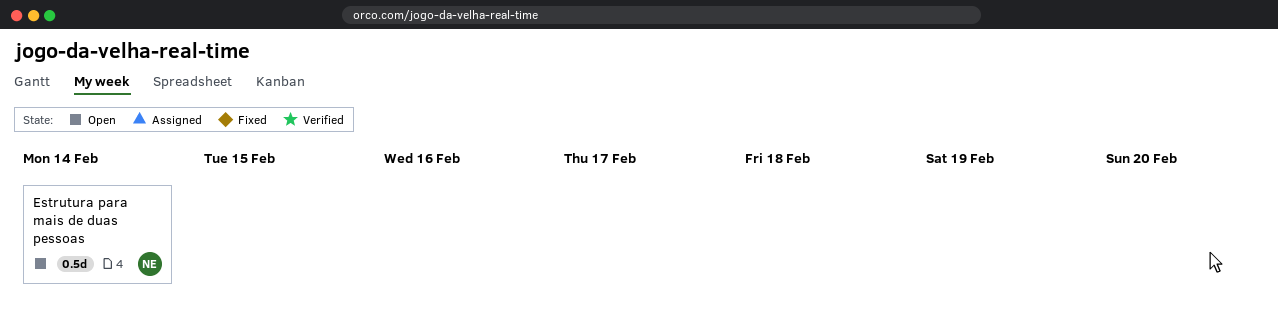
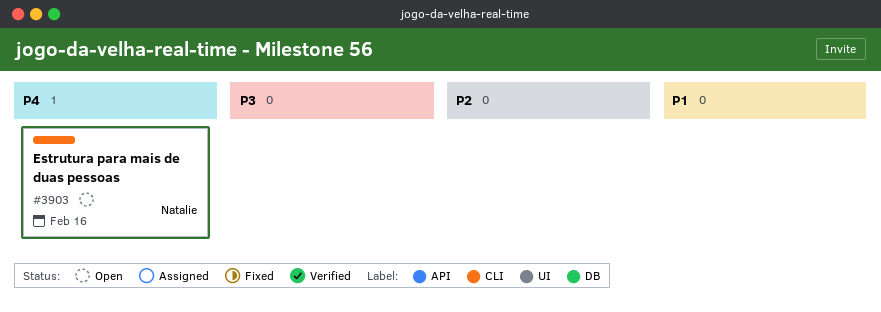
Estrutura para mais de duas pessoas, due: Feb 14 -> Feb 16

